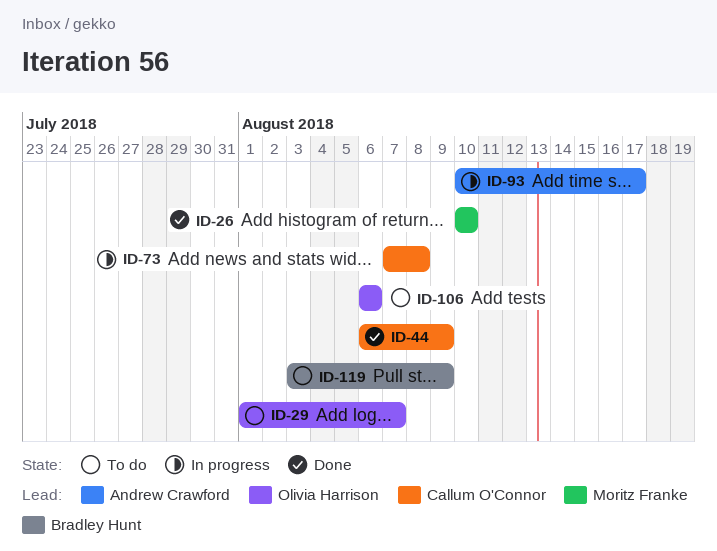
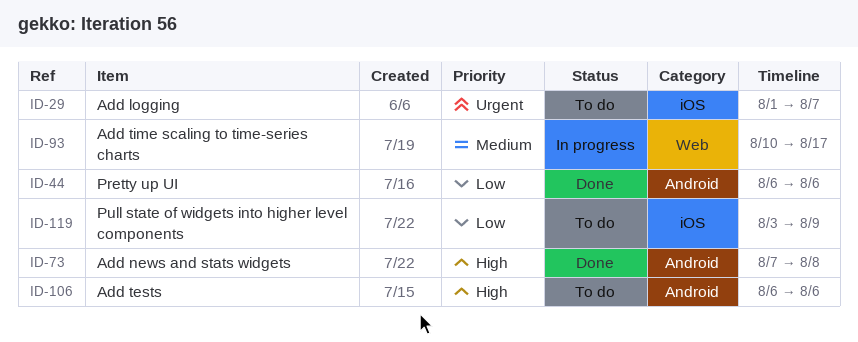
ID-26: present -> none
ID-44, due: Aug 9 -> Aug 6
ID-73, status: In progress -> Done

